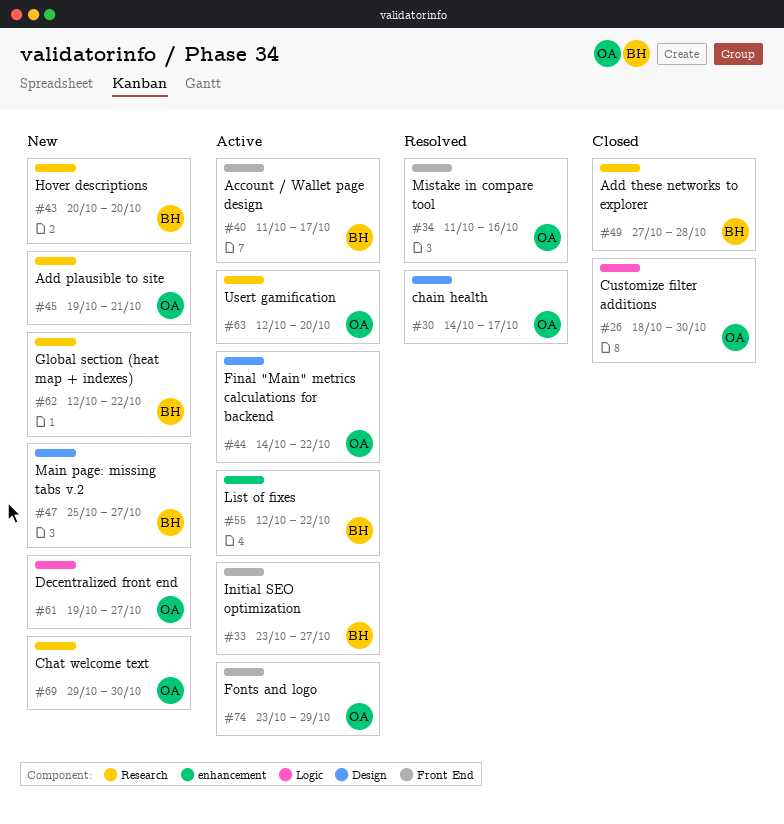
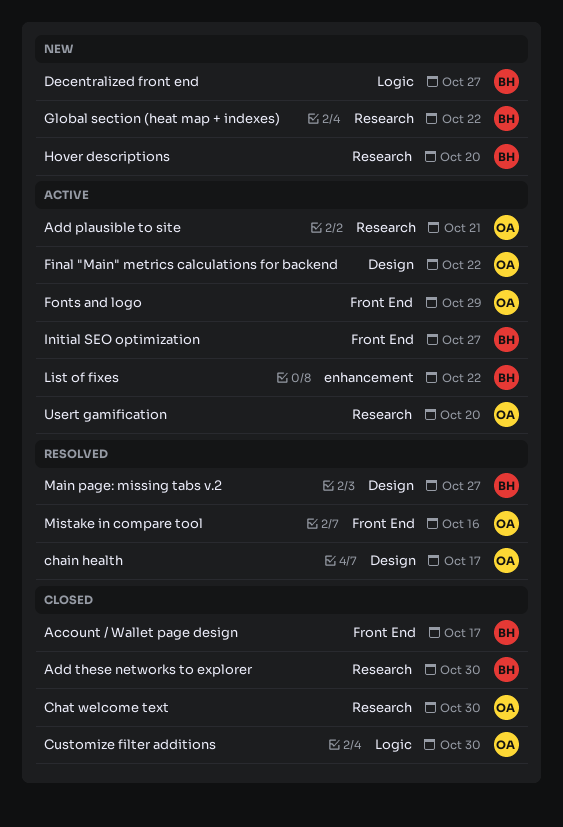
Account / Wallet page design, status: Active -> Closed
Add plausible to site, status: New -> Active
Add these networks to explorer, due: Oct 28 -> Oct 30
Chat welcome text, status: New -> Closed
Decentralized front end, owner: OA -> BH
Main page: missing tabs v.2, status: New -> Resolved

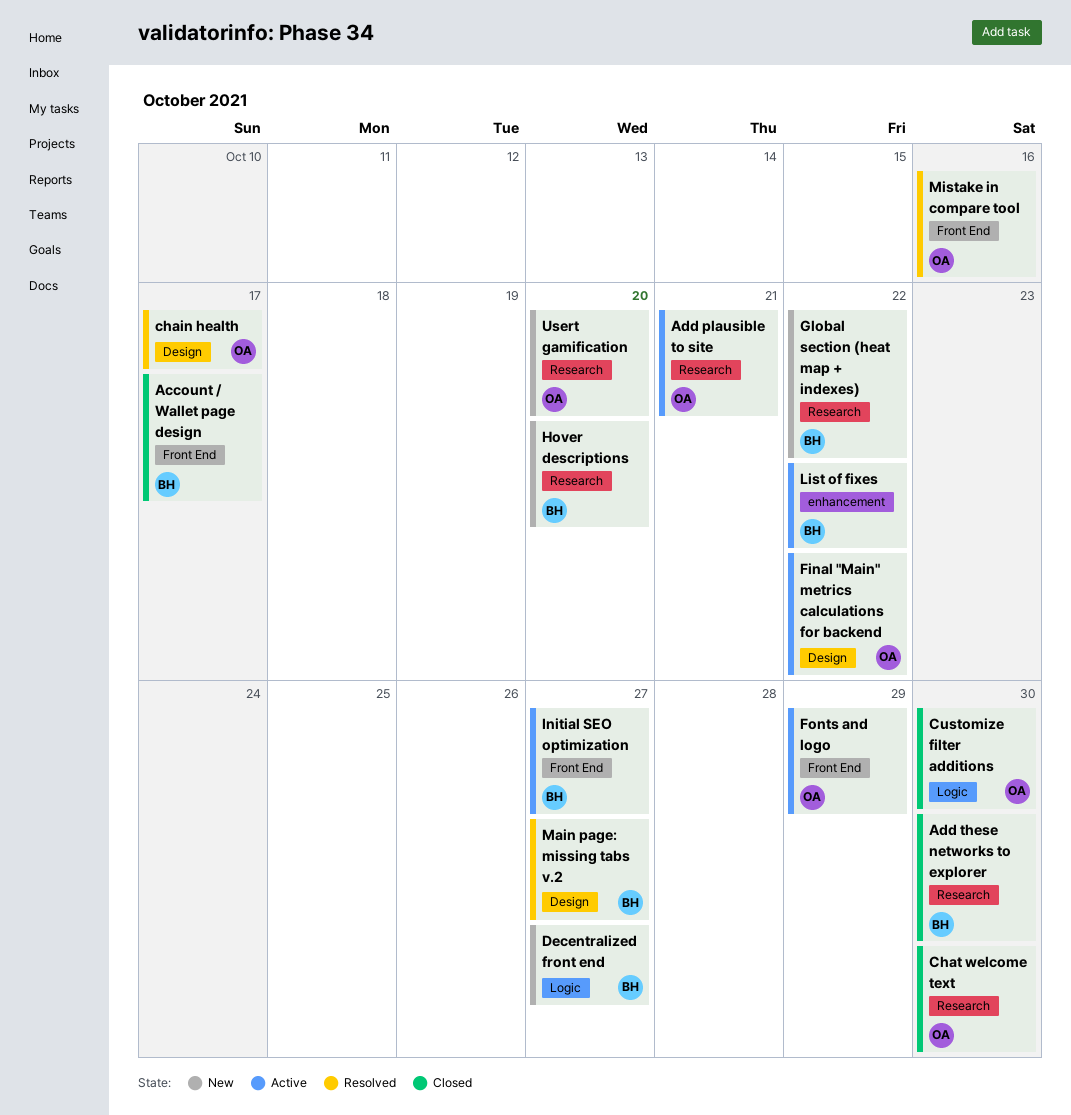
Usert gamification, status: Active -> New

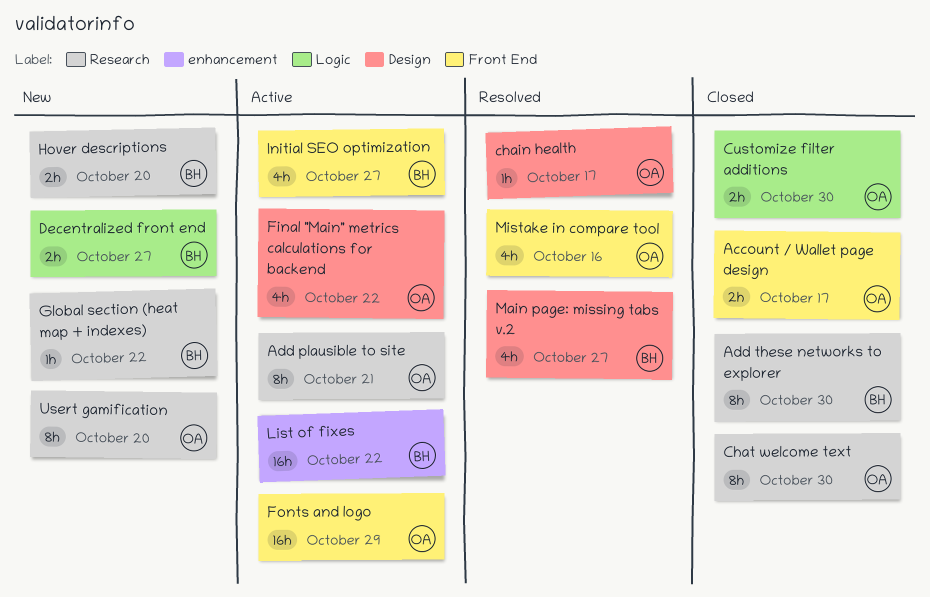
Account / Wallet page design, owner: BH -> OA

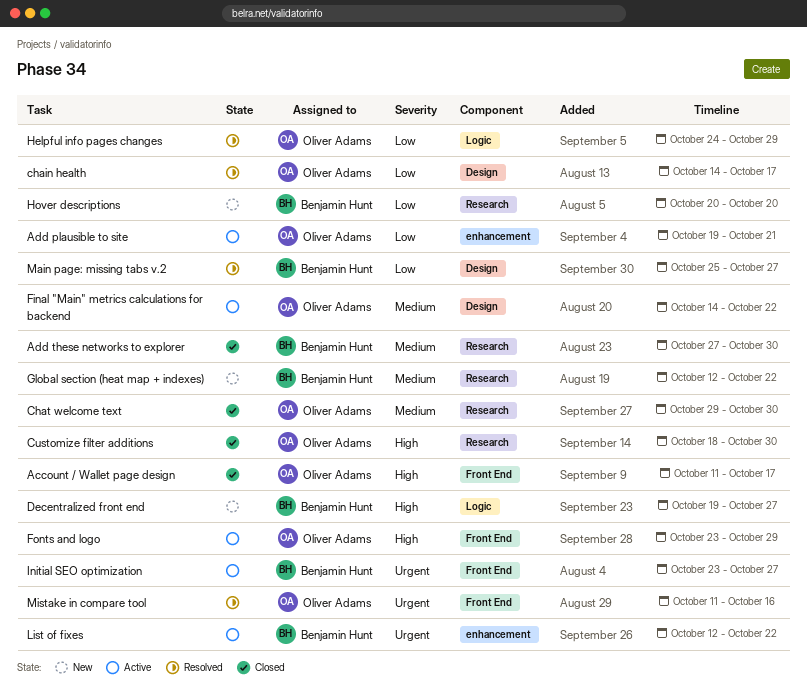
Add plausible to site, label: Research -> enhancement
Customize filter additions, label: Logic -> Research
Helpful info pages changes: none -> present
Usert gamification: present -> none

